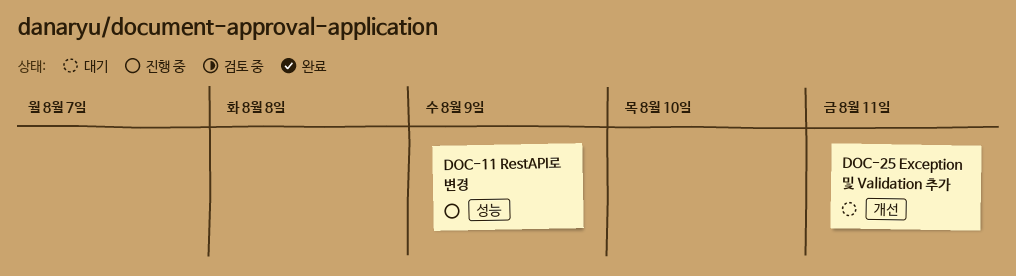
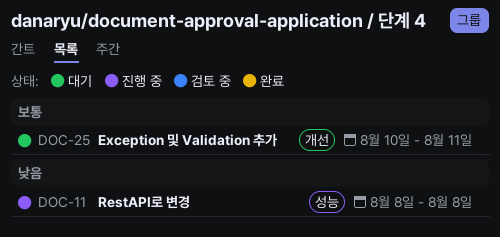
DOC-11, due: Aug 9 -> Aug 8

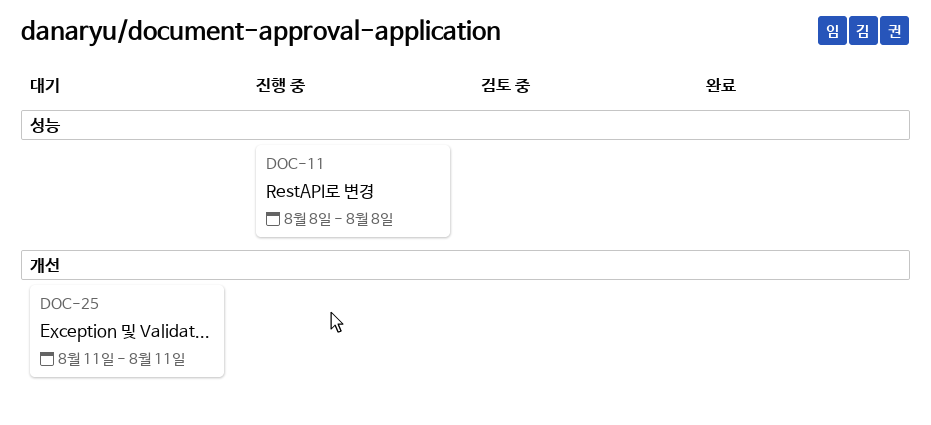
DOC-25, start: Aug 10 -> Aug 11

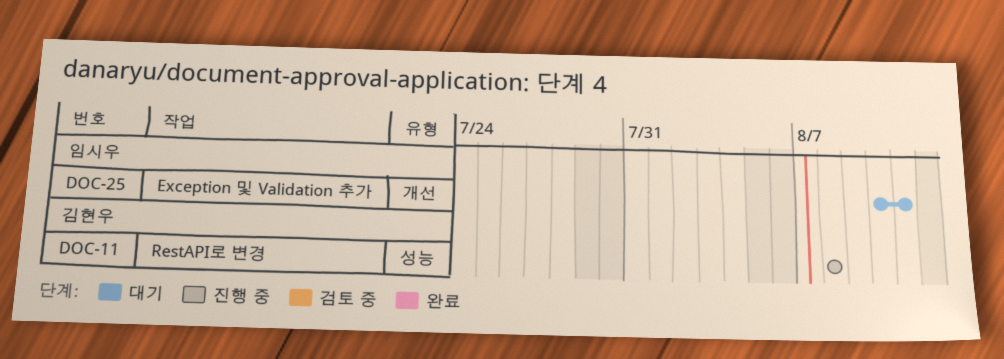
DOC-25, start: Aug 11 -> Aug 10

